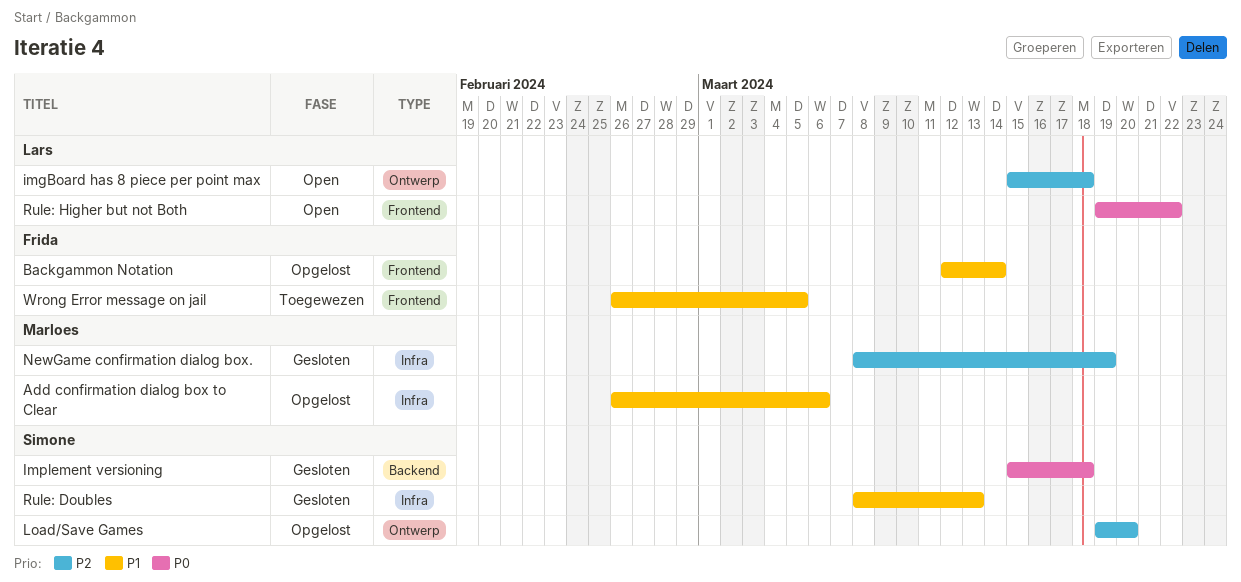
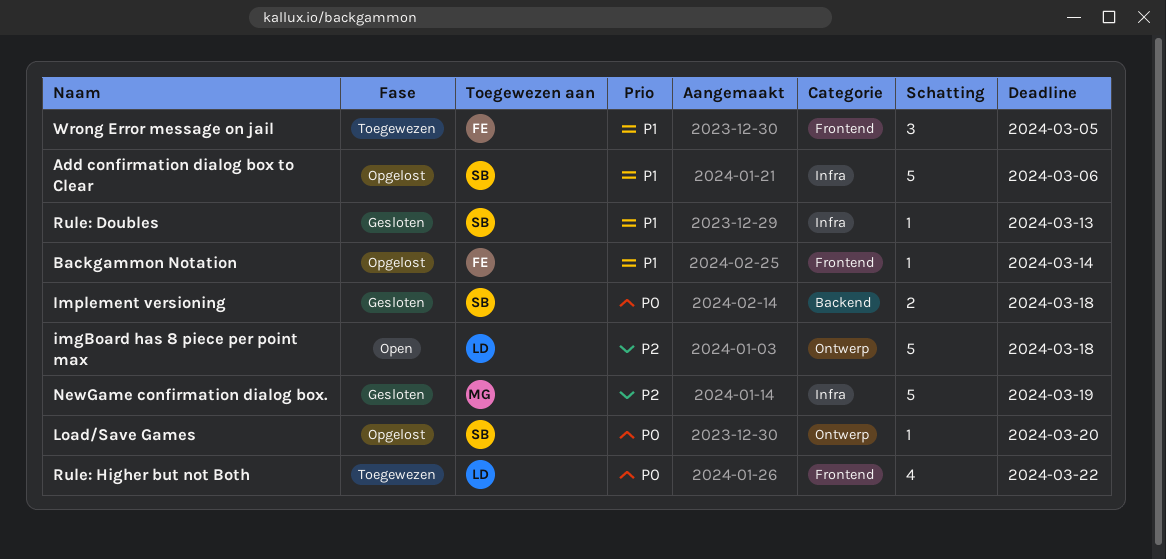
Add confirmation dialog box to Clear, owner: Marloes -> Simone
Load/Save Games, priority: P2 -> P0
Rule: Higher but not Both, status: Open -> Toegewezen

